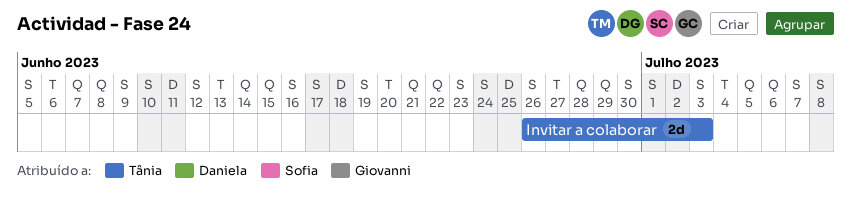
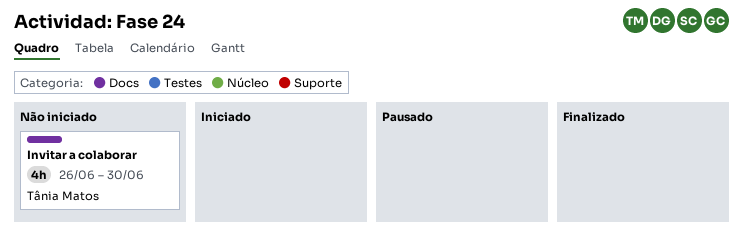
Invitar a colaborar, estimate: 2d -> 4h
Invitar a colaborar, due: Jul 3 -> Jun 30

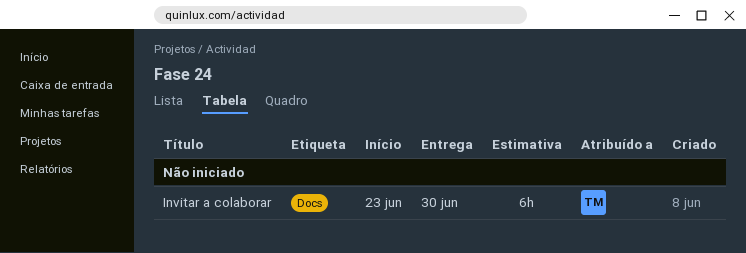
Invitar a colaborar, estimate: 4h -> 6h
Invitar a colaborar, start: Jun 26 -> Jun 23

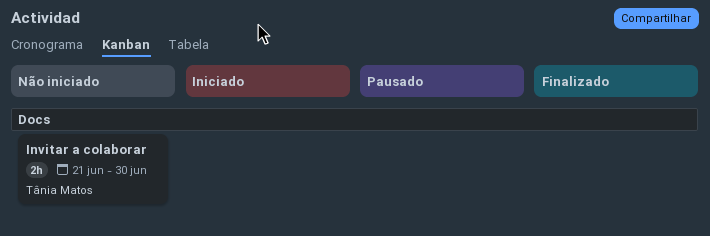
Invitar a colaborar, estimate: 6h -> 2h
Invitar a colaborar, start: Jun 23 -> Jun 21

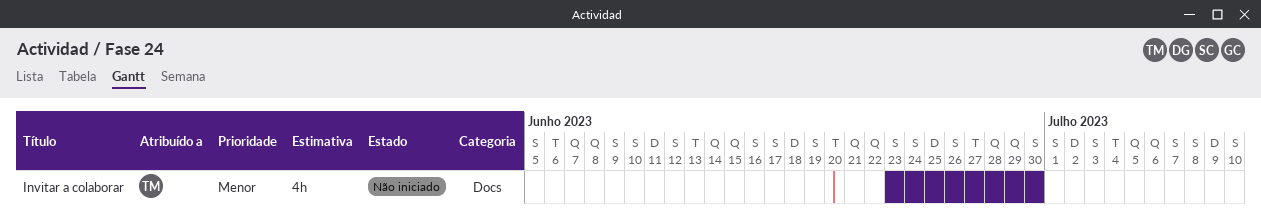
Invitar a colaborar, estimate: 2h -> 4h
Invitar a colaborar, start: Jun 21 -> Jun 23

